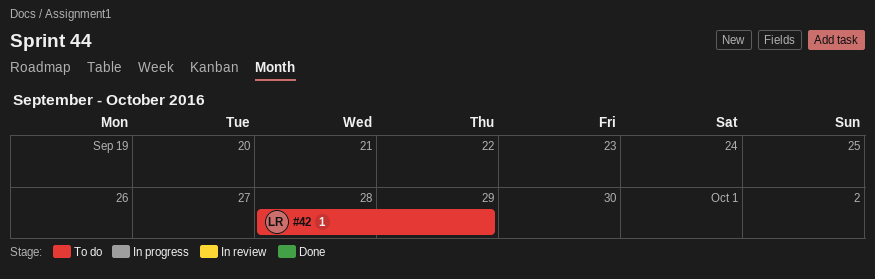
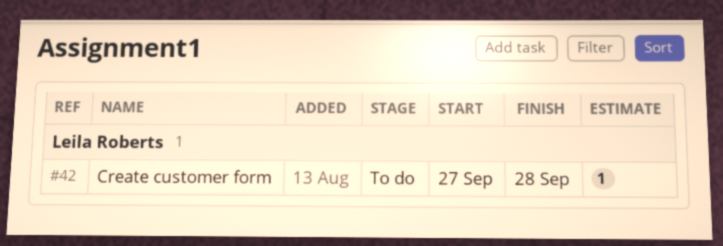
#42, start: Sep 28 -> Sep 27
#42, due: Sep 29 -> Sep 28

